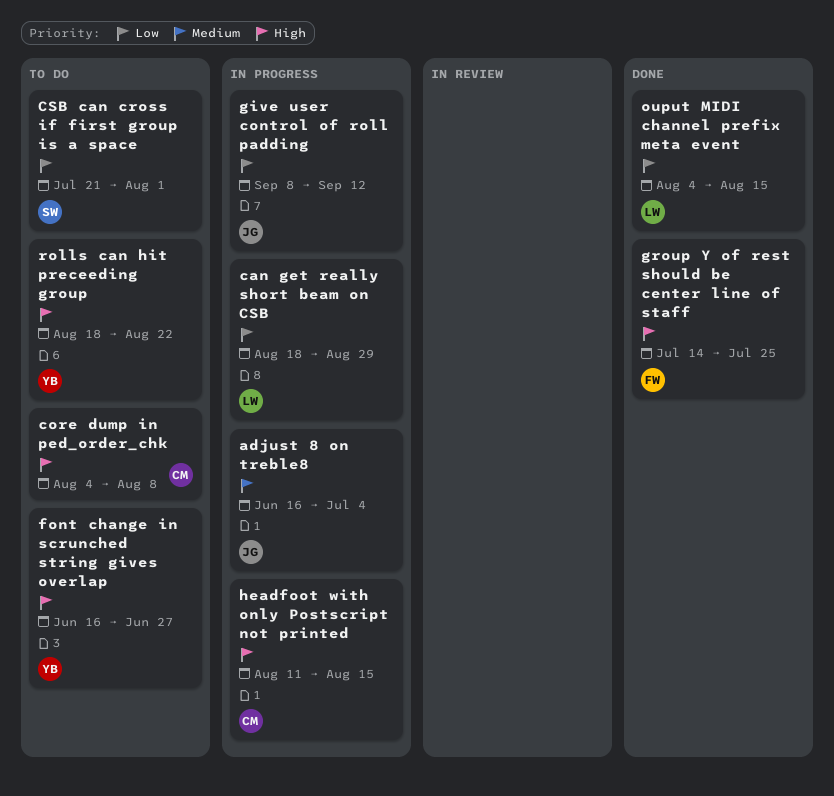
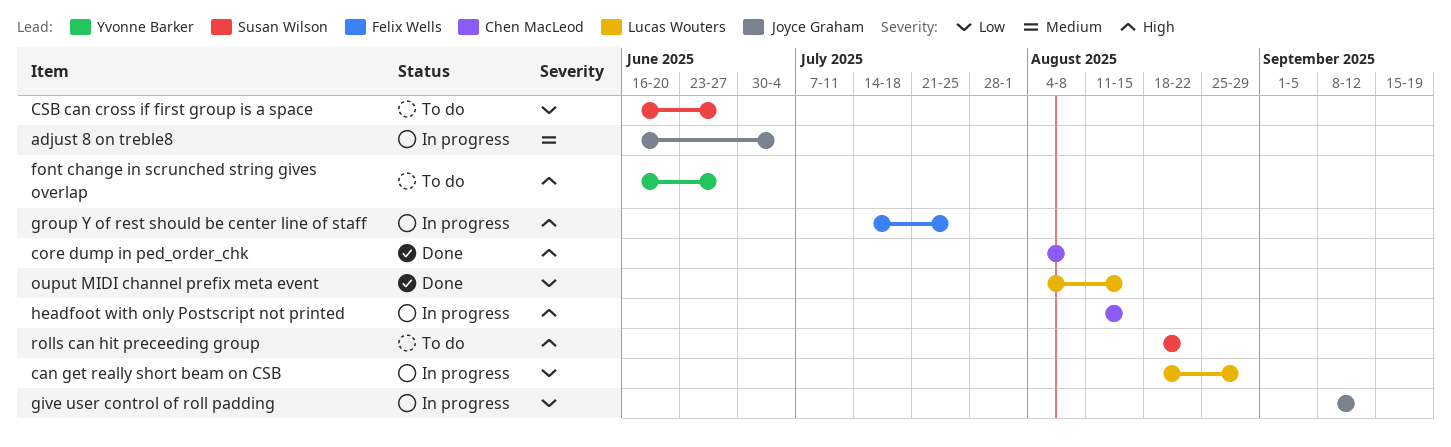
core dump in ped_order_chk, status: To do -> Done
CSB can cross if first group is a space, start: Jul 21 -> Jun 16
CSB can cross if first group is a space, due: Aug 1 -> Jun 27
group Y of rest should be center line of staff, status: Done -> In progress
rolls can hit preceeding group, owner: Yvonne Barker -> Susan Wilson

